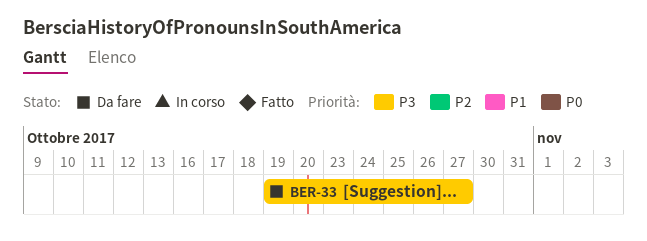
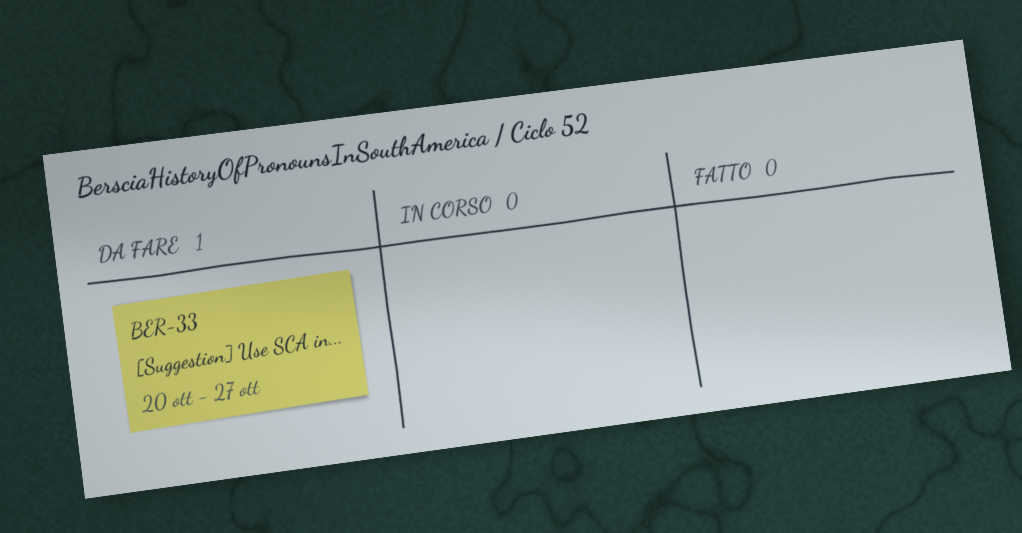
BER-33, start: Oct 19 -> Oct 20

